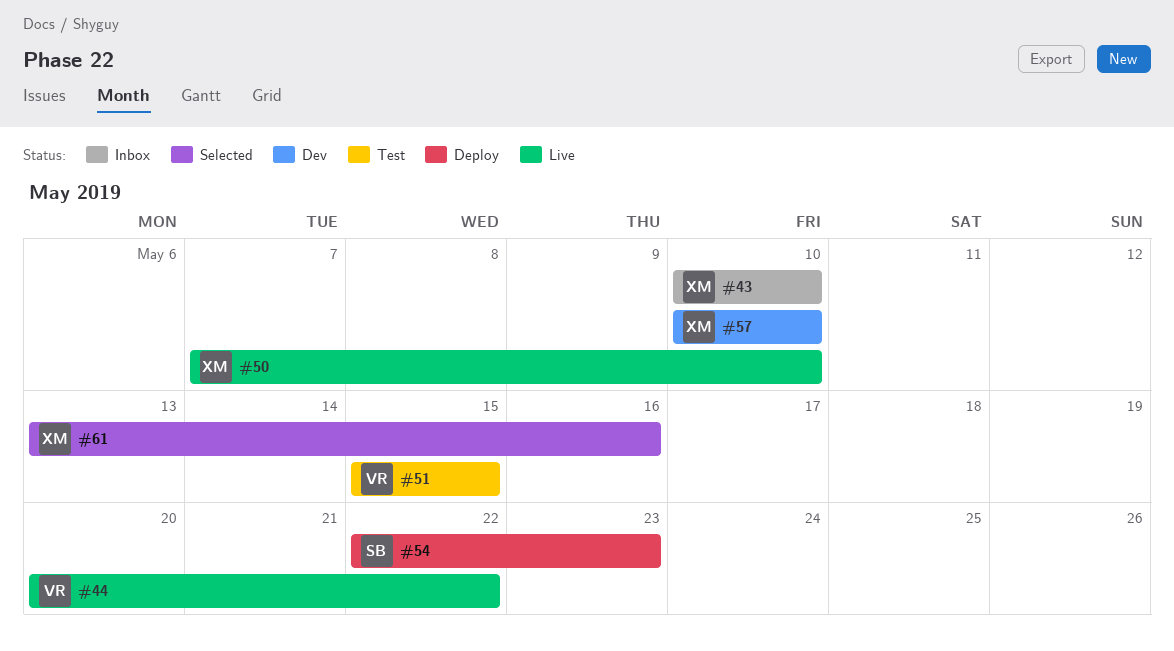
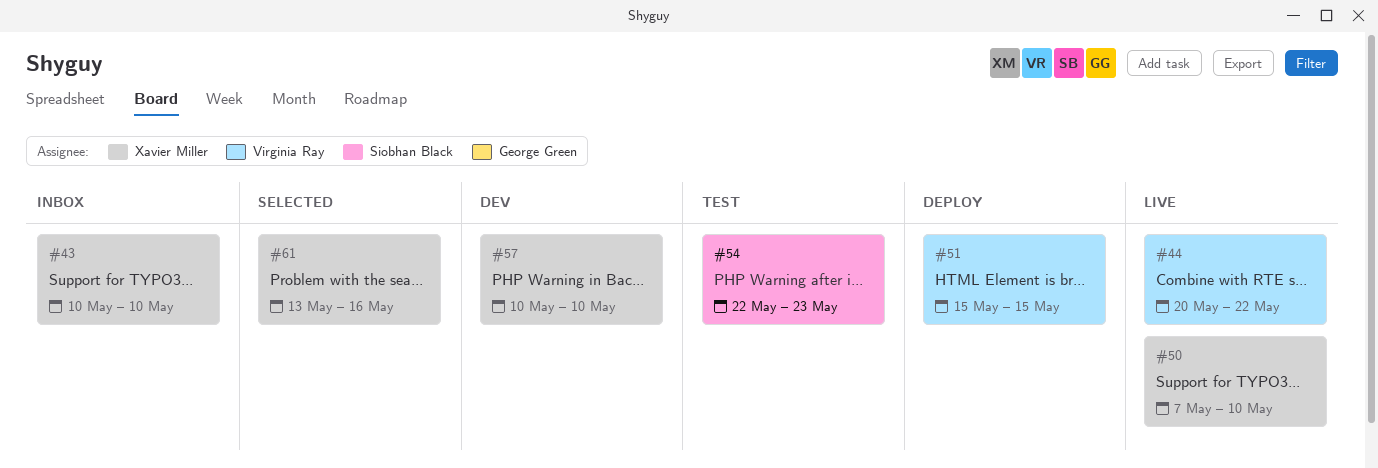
#51, status: Test -> Deploy
#54, status: Deploy -> Test

